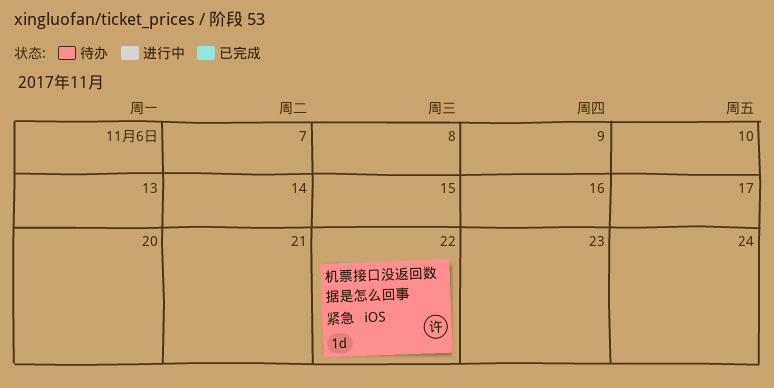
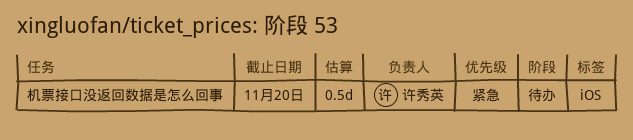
机票接口没返回数据是怎么回事, estimate: 1d -> 0.5d
机票接口没返回数据是怎么回事, due: Nov 22 -> Nov 20

